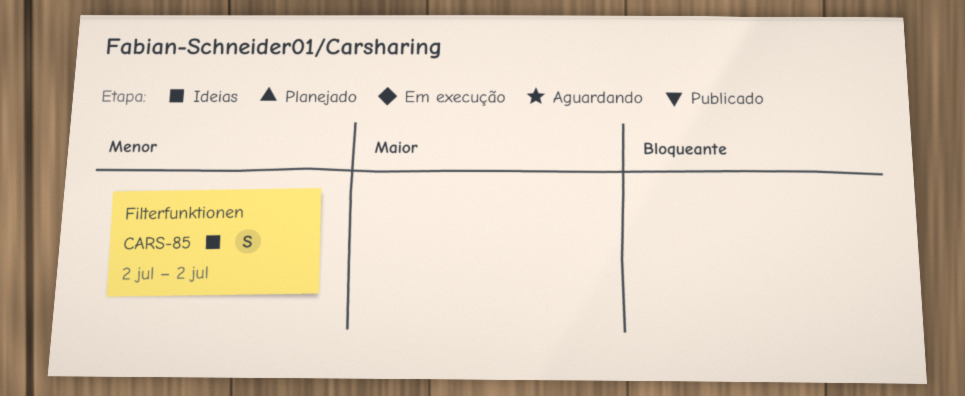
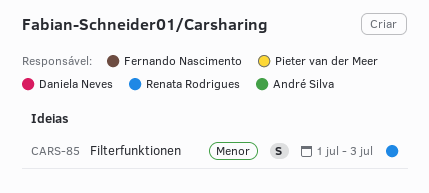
CARS-85, start: Jul 2 -> Jul 1
CARS-85, due: Jul 2 -> Jul 3

